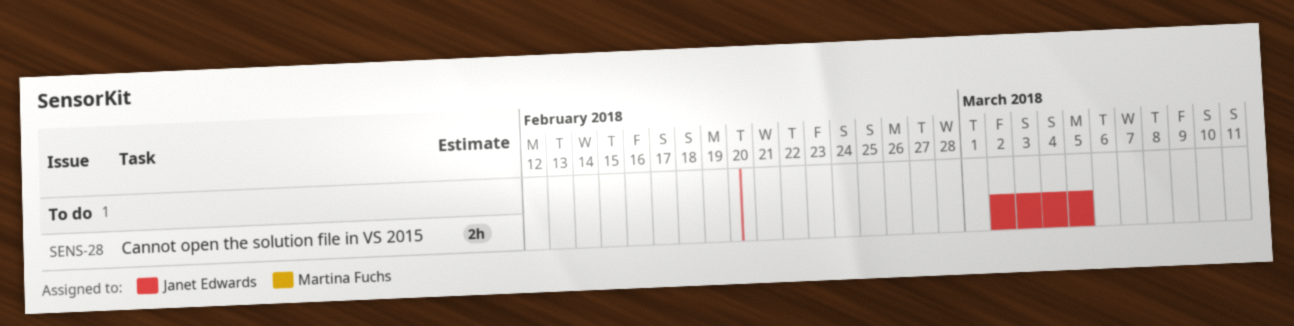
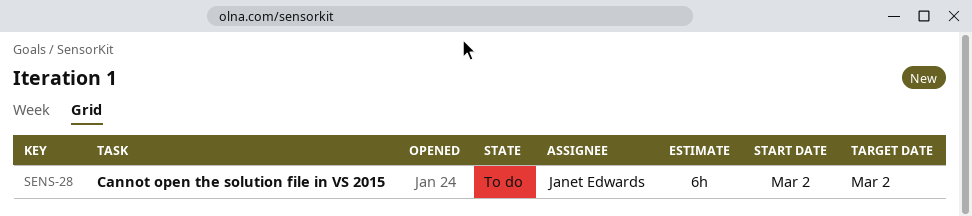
SENS-28, estimate: 2h -> 6h
SENS-28, due: Mar 5 -> Mar 2

